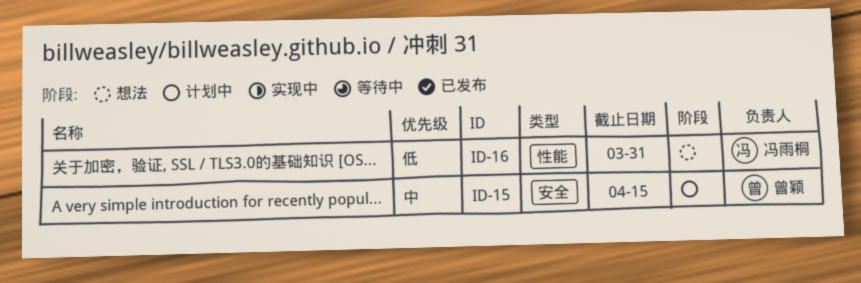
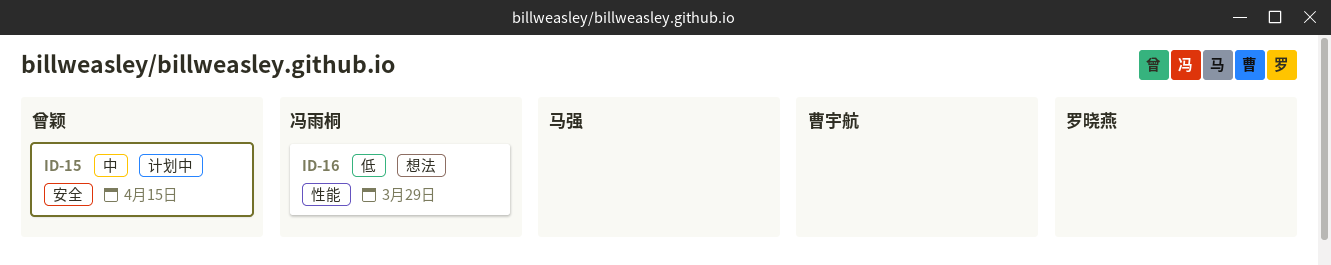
ID-16, due: Mar 31 -> Mar 29

